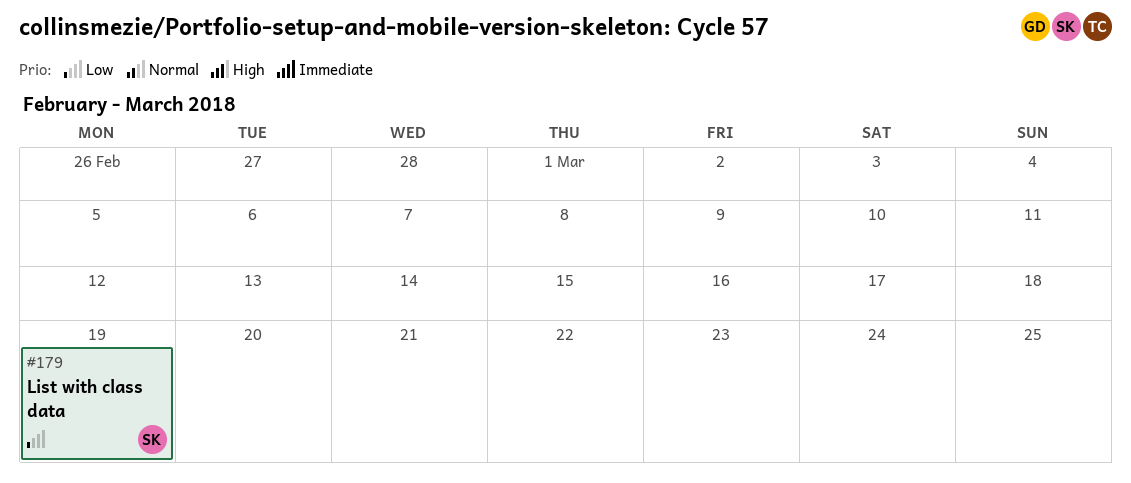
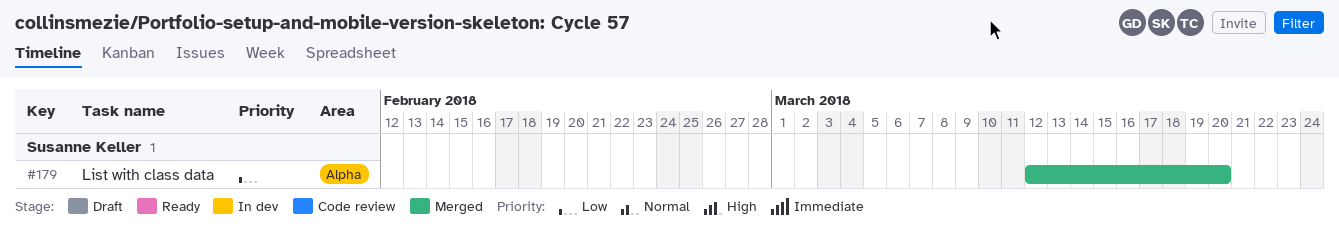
#179, due: Mar 19 -> Mar 20

